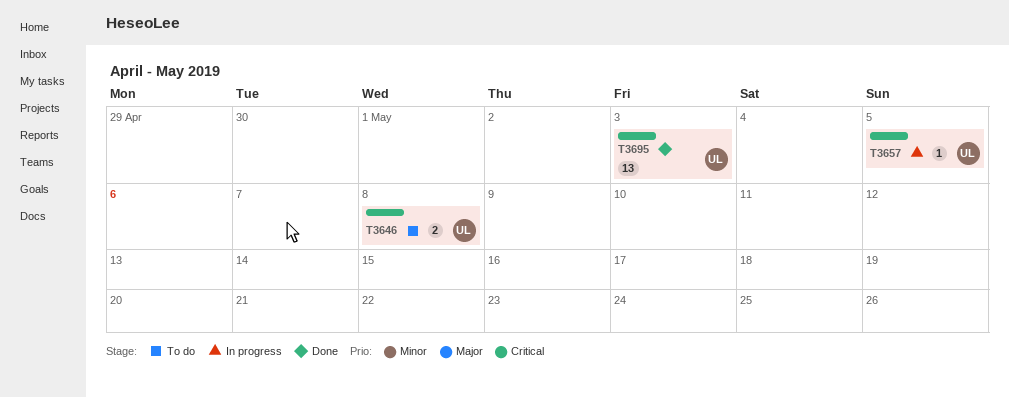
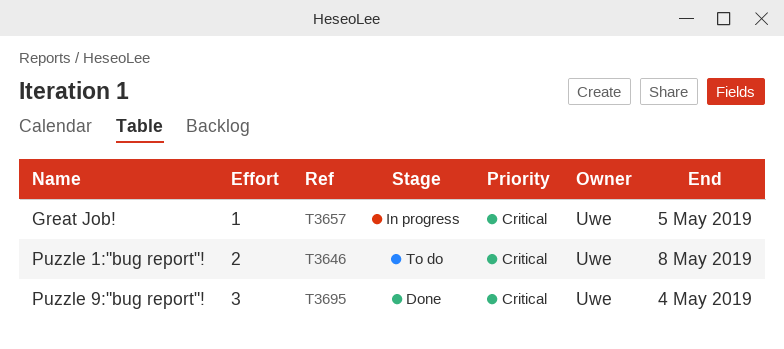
T3695, estimate: 13 -> 3
T3695, due: May 3 -> May 4

